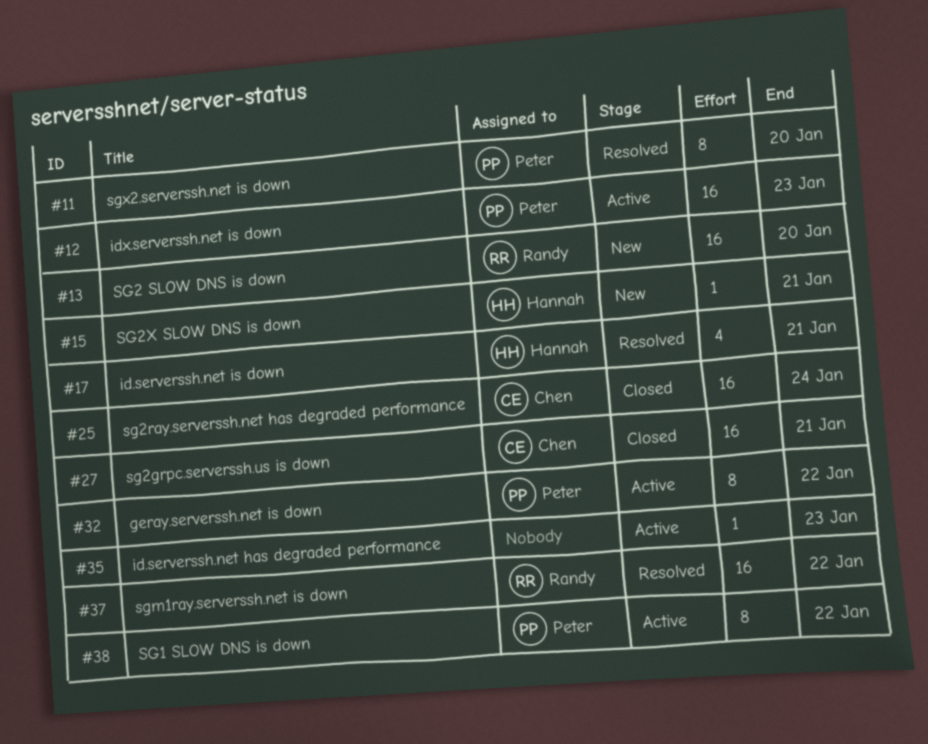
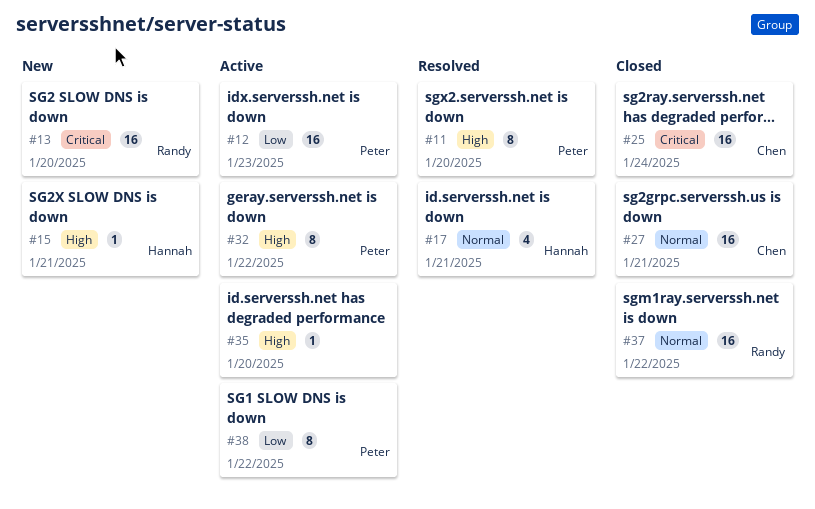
#35, due: Jan 23 -> Jan 20
#37, status: Resolved -> Closed

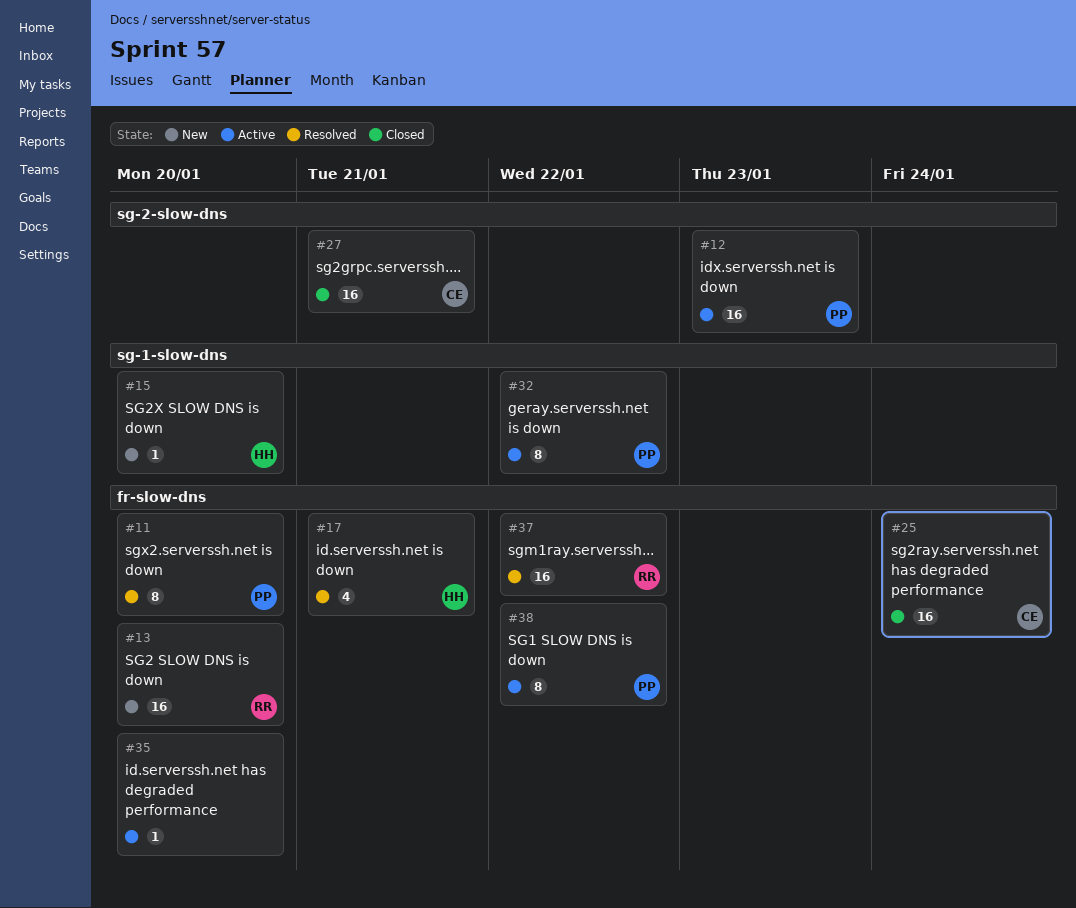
#15, due: Jan 21 -> Jan 20
#37, status: Closed -> Resolved

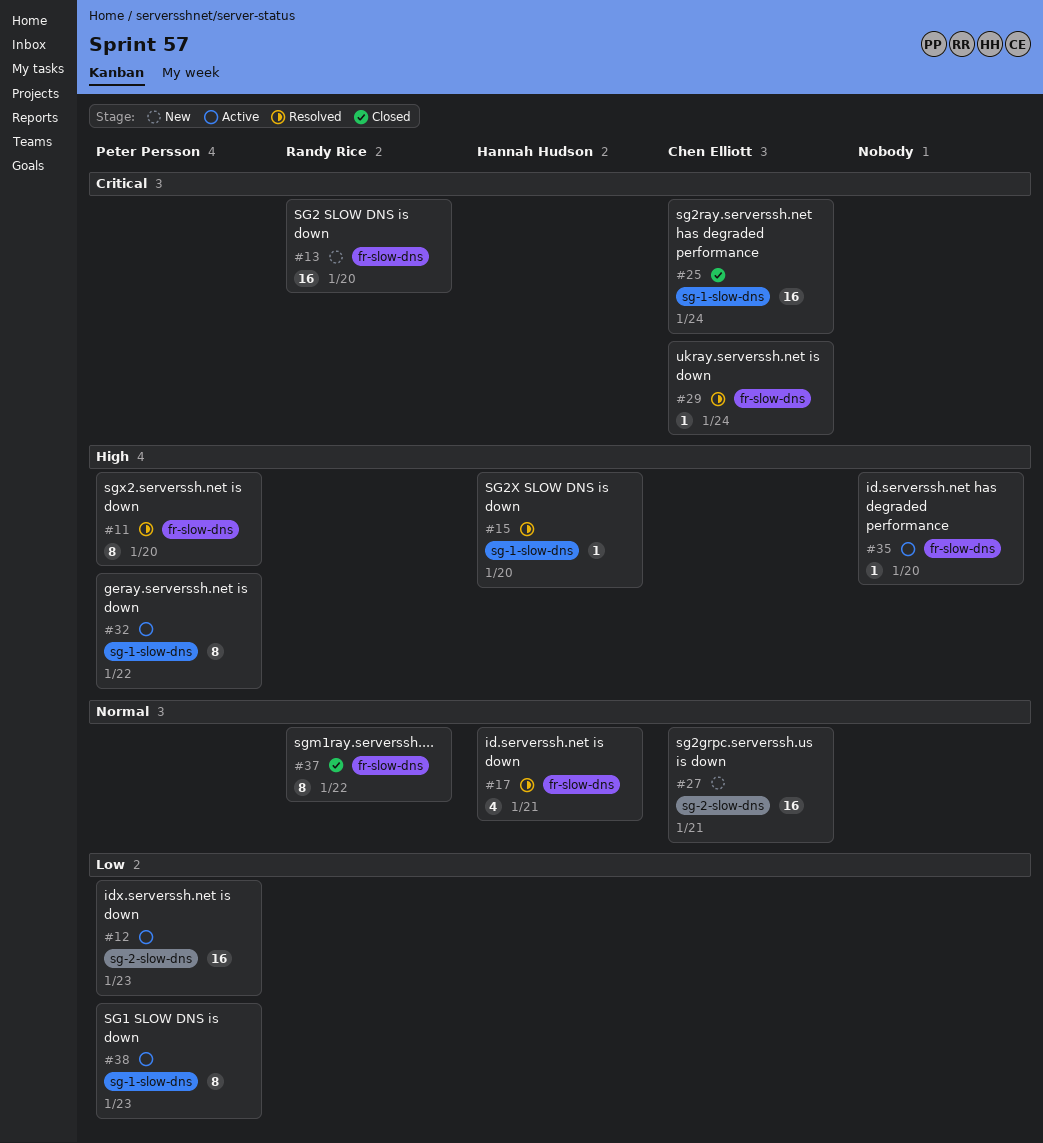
#15, status: New -> Resolved
#25, label: fr-slow-dns -> sg-1-slow-dns
#27, status: Closed -> New
#29: none -> present
#37, status: Resolved -> Closed
#37, estimate: 16 -> 8
#38, label: fr-slow-dns -> sg-1-slow-dns
#38, due: Jan 22 -> Jan 23

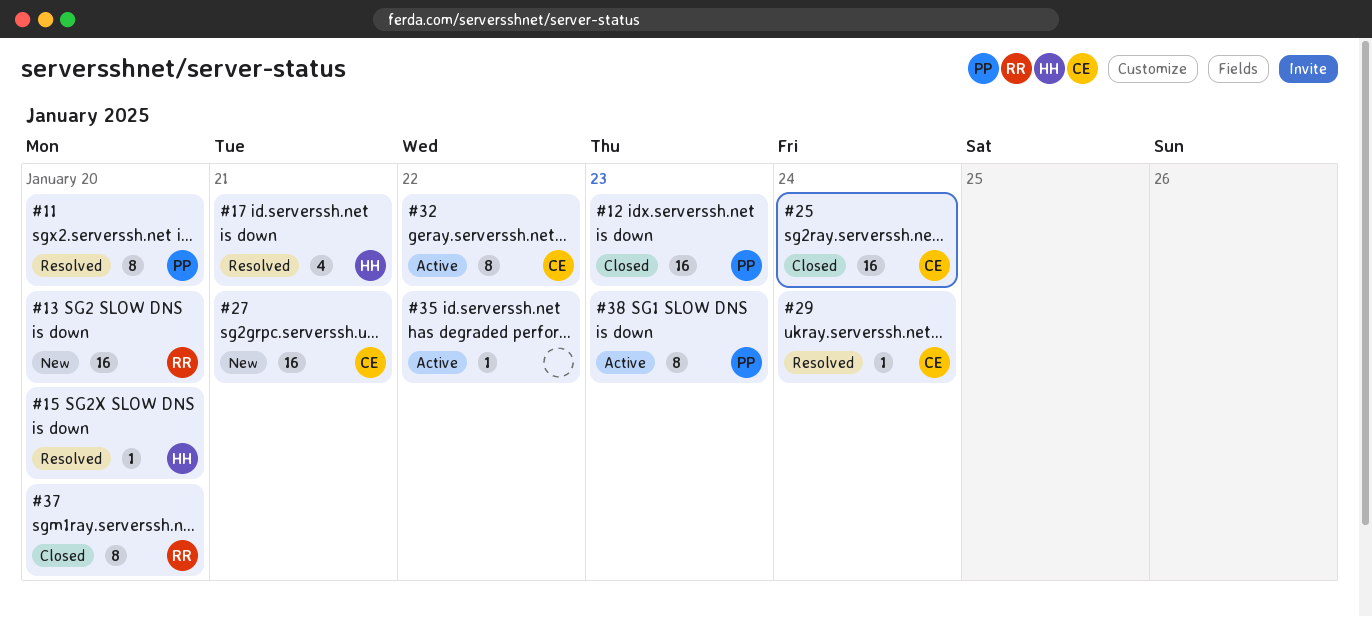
#12, status: Active -> Closed
#32, owner: Peter Persson -> Chen Elliott
#35, due: Jan 20 -> Jan 22
#37, due: Jan 22 -> Jan 20

